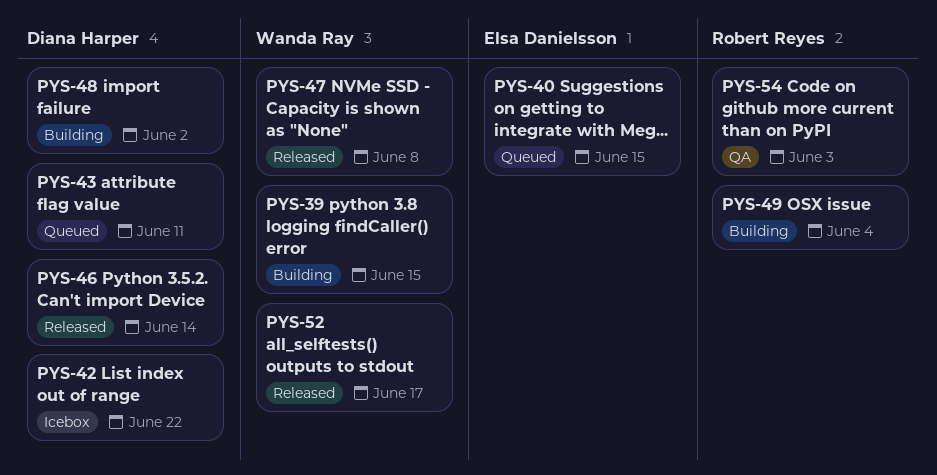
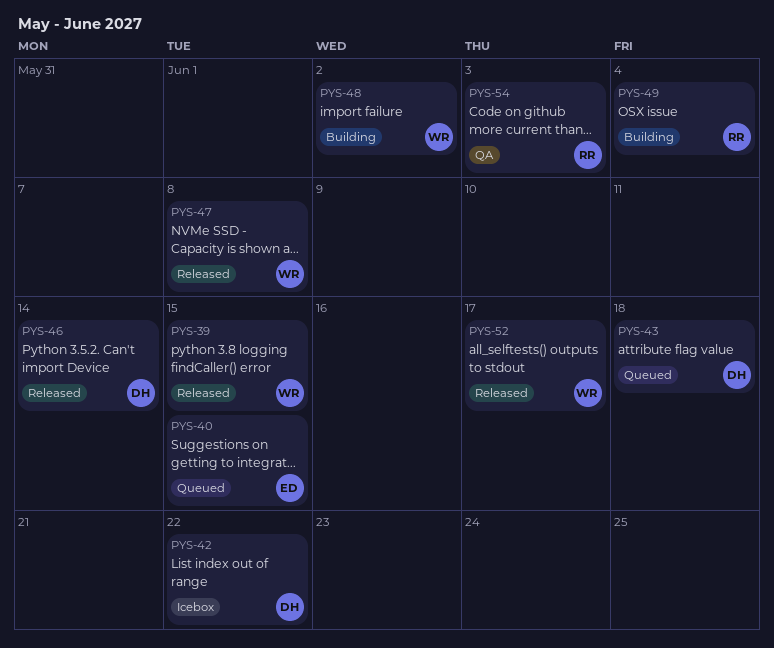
PYS-39, status: Building -> Released
PYS-43, due: Jun 11 -> Jun 18
PYS-48, owner: Diana Harper -> Wanda Ray

